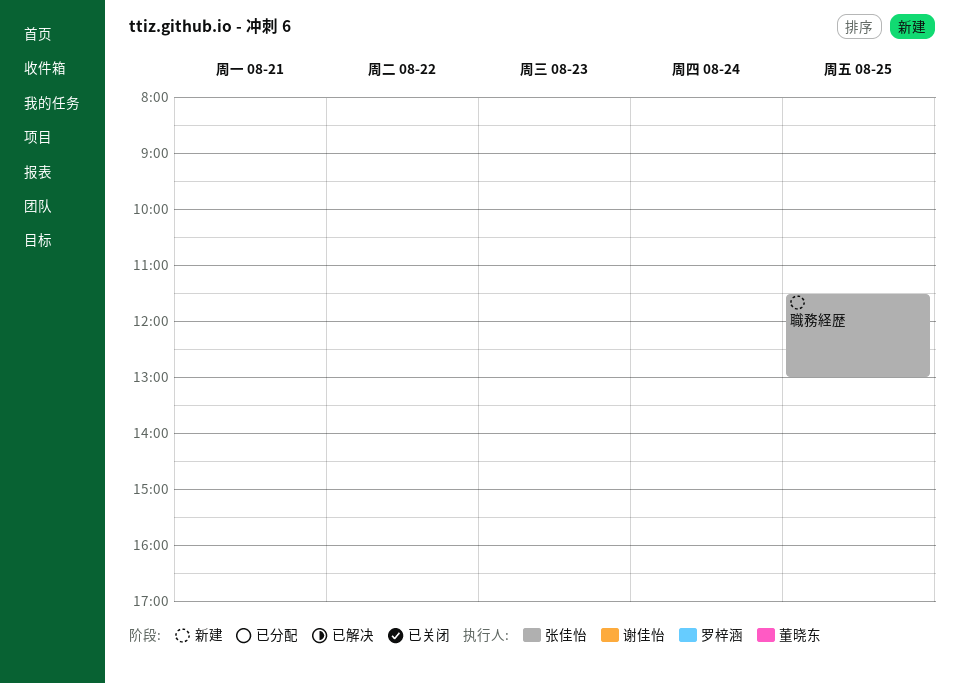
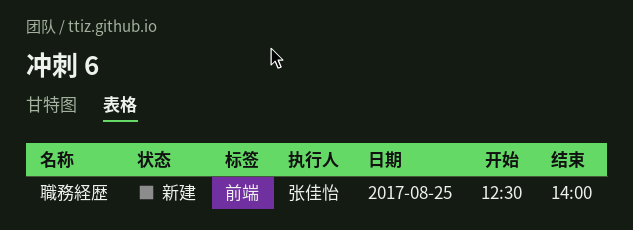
職務経歴, begins: 11:30 -> 12:30
職務経歴, ends: 13:00 -> 14:00

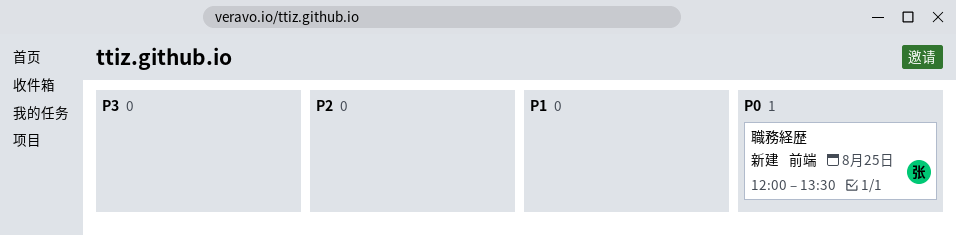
職務経歴, begins: 12:30 -> 12:00
職務経歴, ends: 14:00 -> 13:30

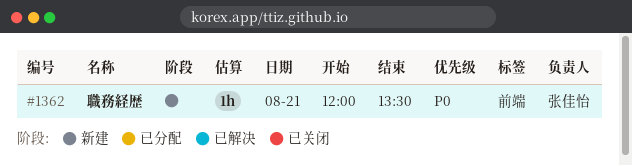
職務経歴, day: Aug 25 -> Aug 21

